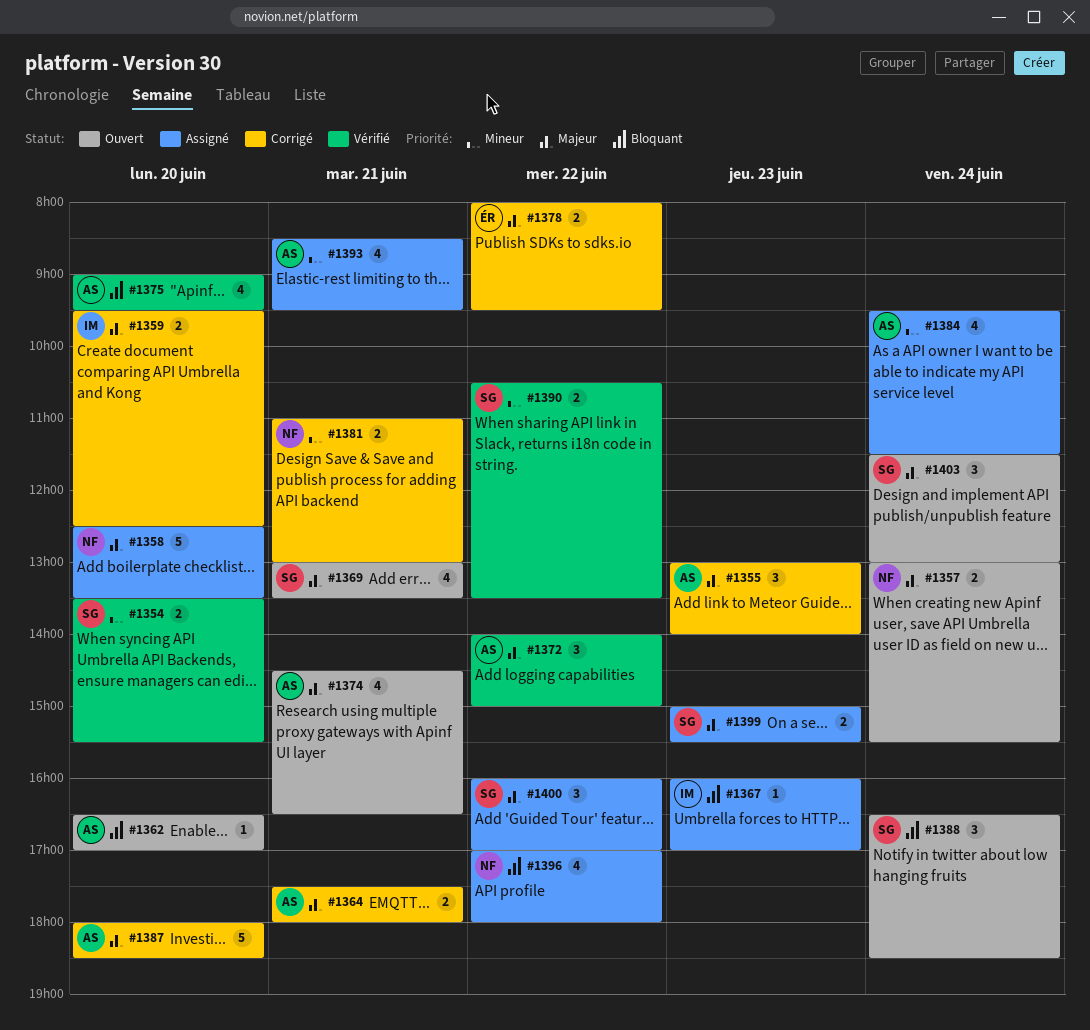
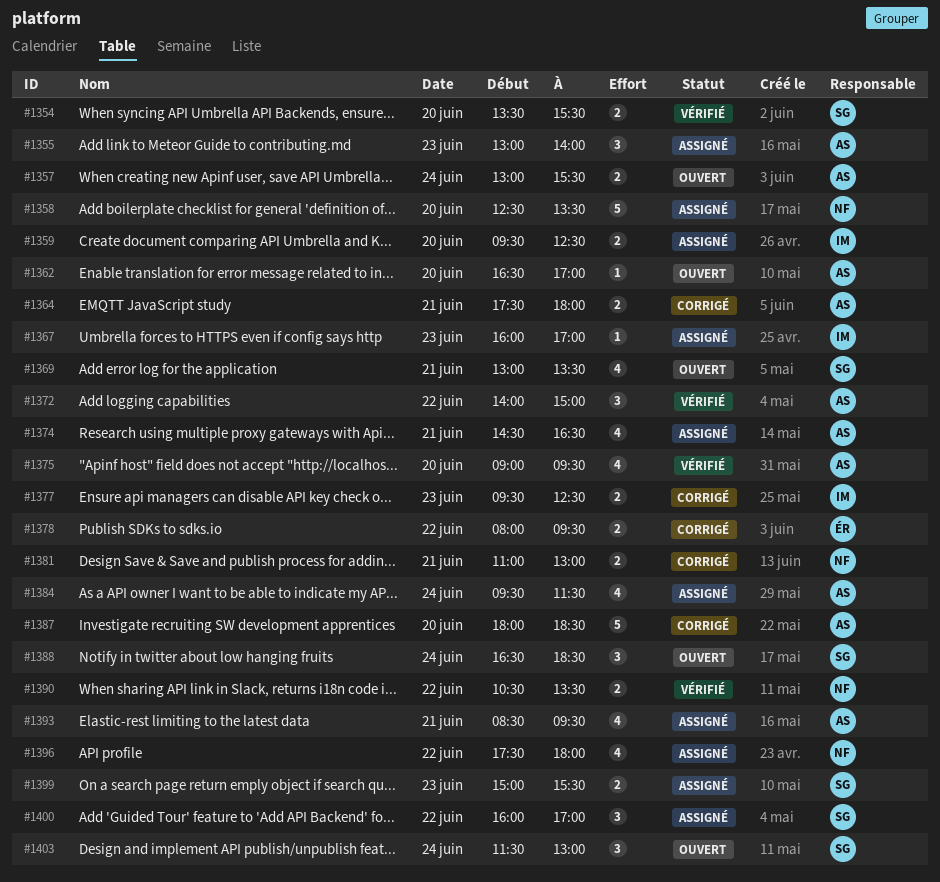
#1355, status: Corrigé -> Assigné
#1357, owner: NF -> AS
#1359, status: Corrigé -> Assigné
#1374, status: Ouvert -> Assigné
#1377: none -> present
#1390, owner: SG -> NF
#1396, begins: 17:00 -> 17:30

